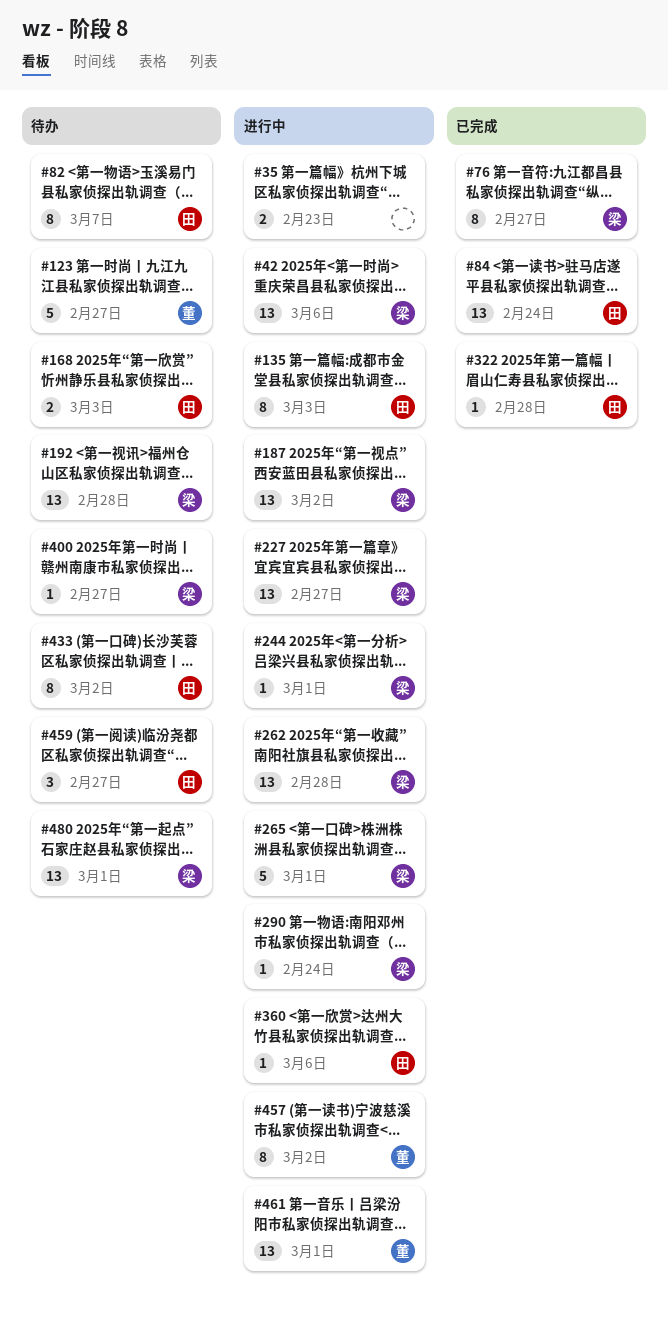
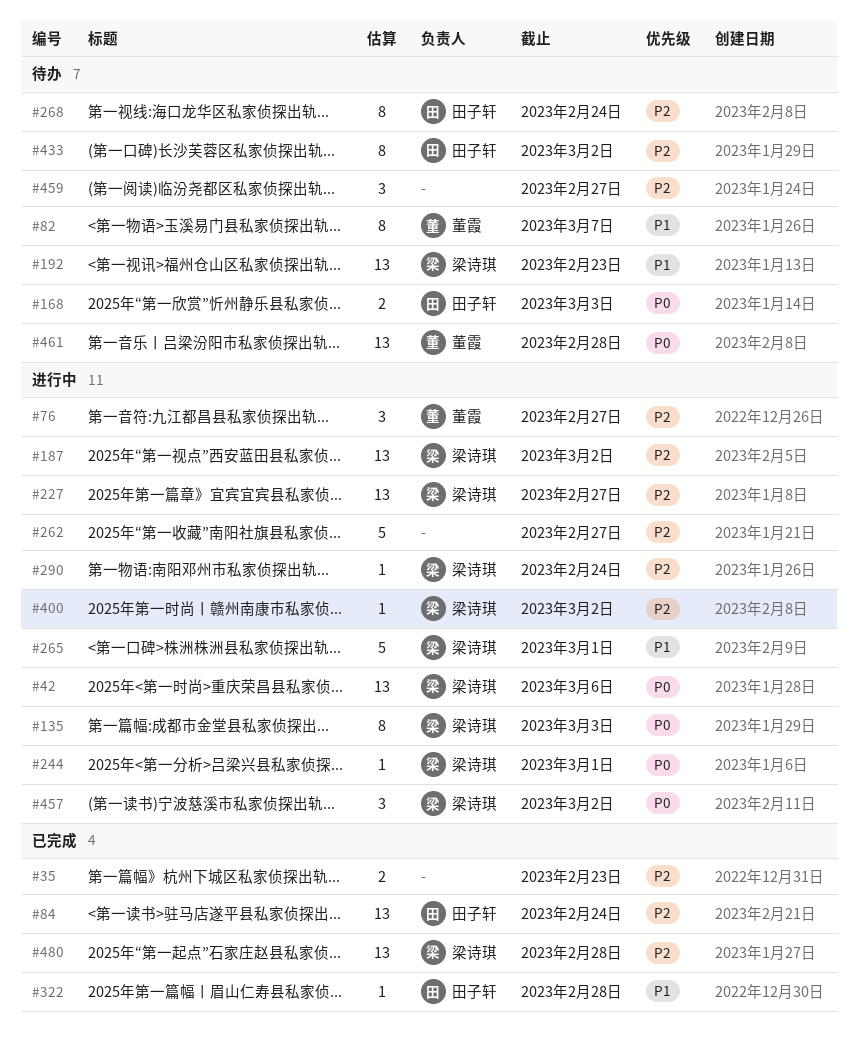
#35, status: 进行中 -> 已完成
#76, status: 已完成 -> 进行中
#76, owner: 梁诗琪 -> 董霞
#76, estimate: 8 -> 3
#82, owner: 田子轩 -> 董霞
#123: present -> none
#135, owner: 田子轩 -> 梁诗琪
#192, due: Feb 28 -> Feb 23
#262, owner: 梁诗琪 -> none
#262, estimate: 13 -> 5
#262, due: Feb 28 -> Feb 27
#268: none -> present
#360: present -> none
#400, status: 待办 -> 进行中
#400, due: Feb 27 -> Mar 2
#457, owner: 董霞 -> 梁诗琪
#457, estimate: 8 -> 3
#459, owner: 田子轩 -> none
#461, status: 进行中 -> 待办
#461, due: Mar 1 -> Feb 28
#480, status: 待办 -> 已完成
#480, due: Mar 1 -> Feb 28

